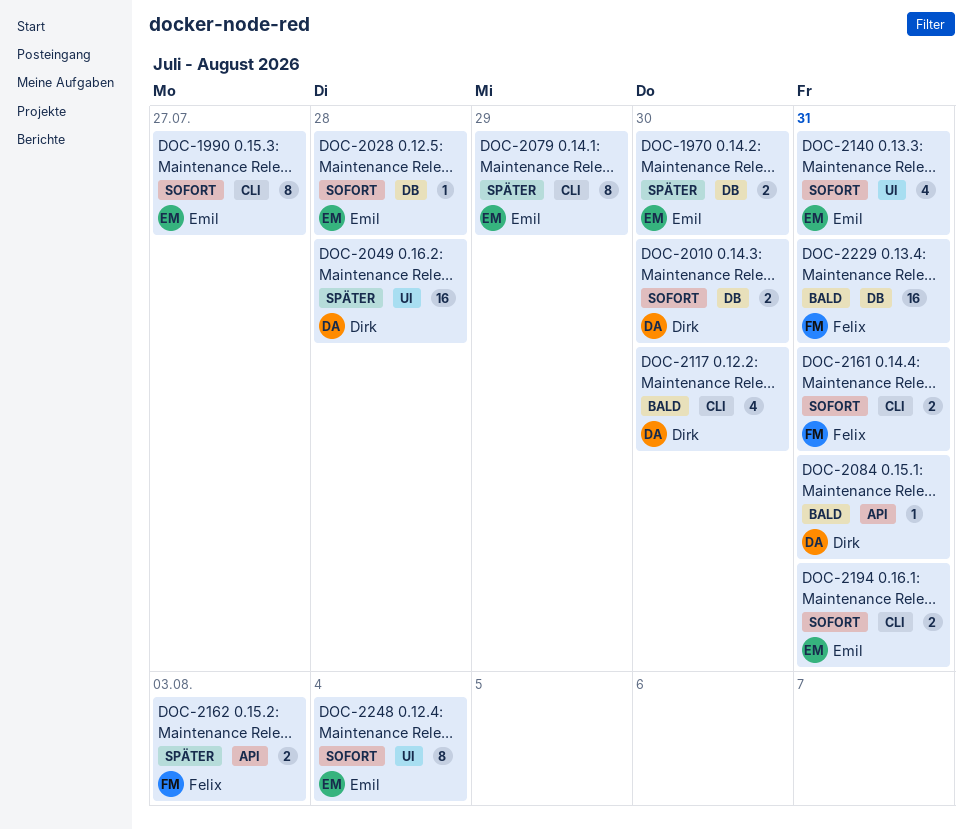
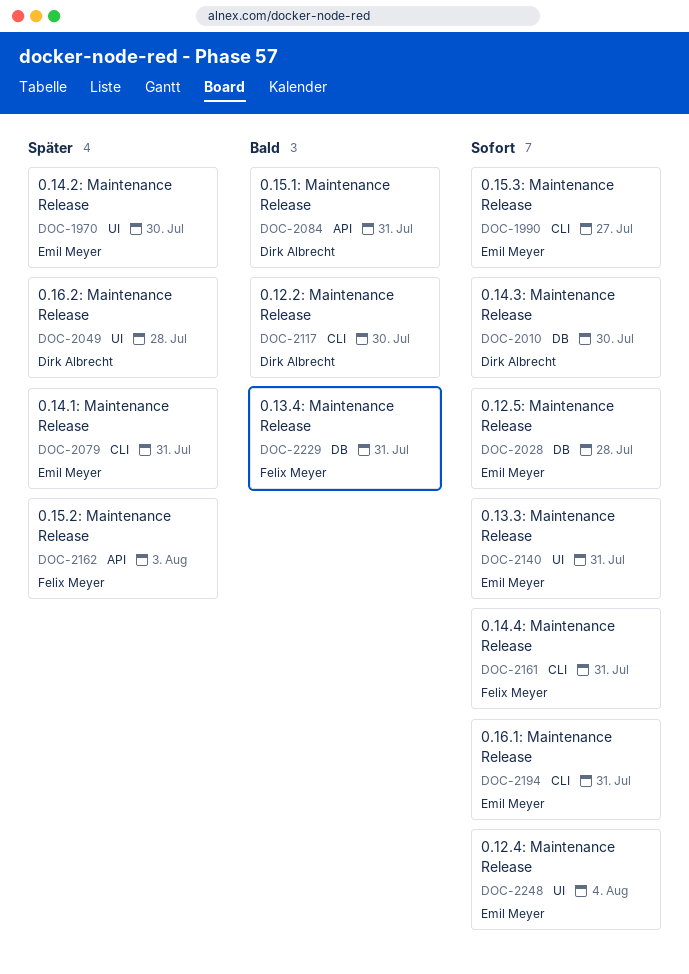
DOC-1970, label: DB -> UI
DOC-2079, due: Jul 29 -> Jul 31

